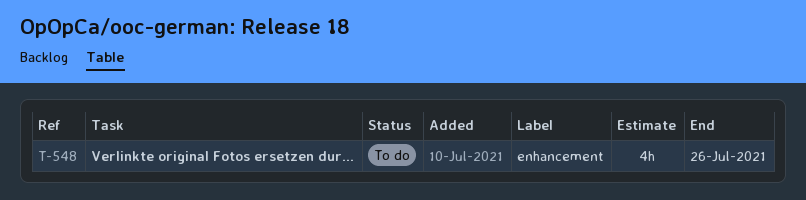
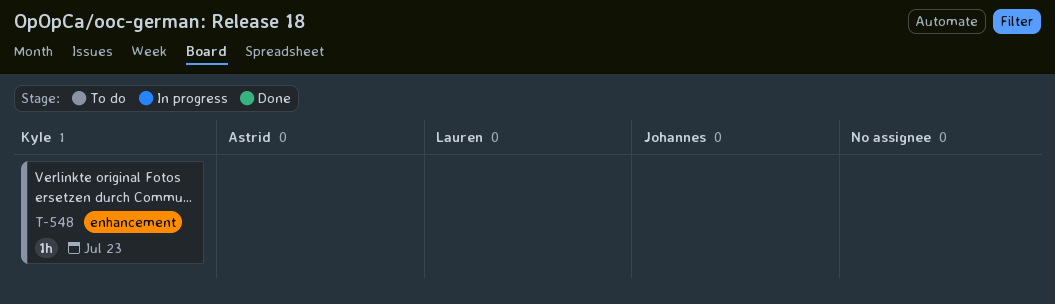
T-548, estimate: 4h -> 1h
T-548, due: Jul 26 -> Jul 23

